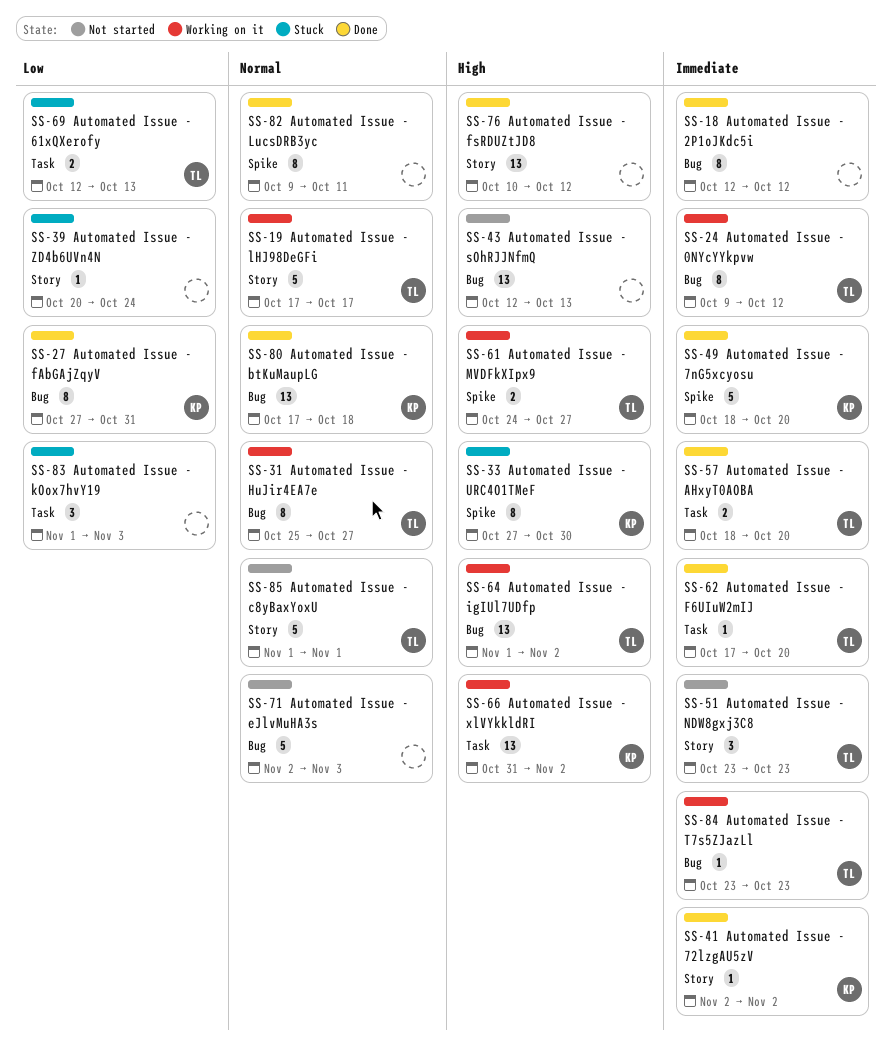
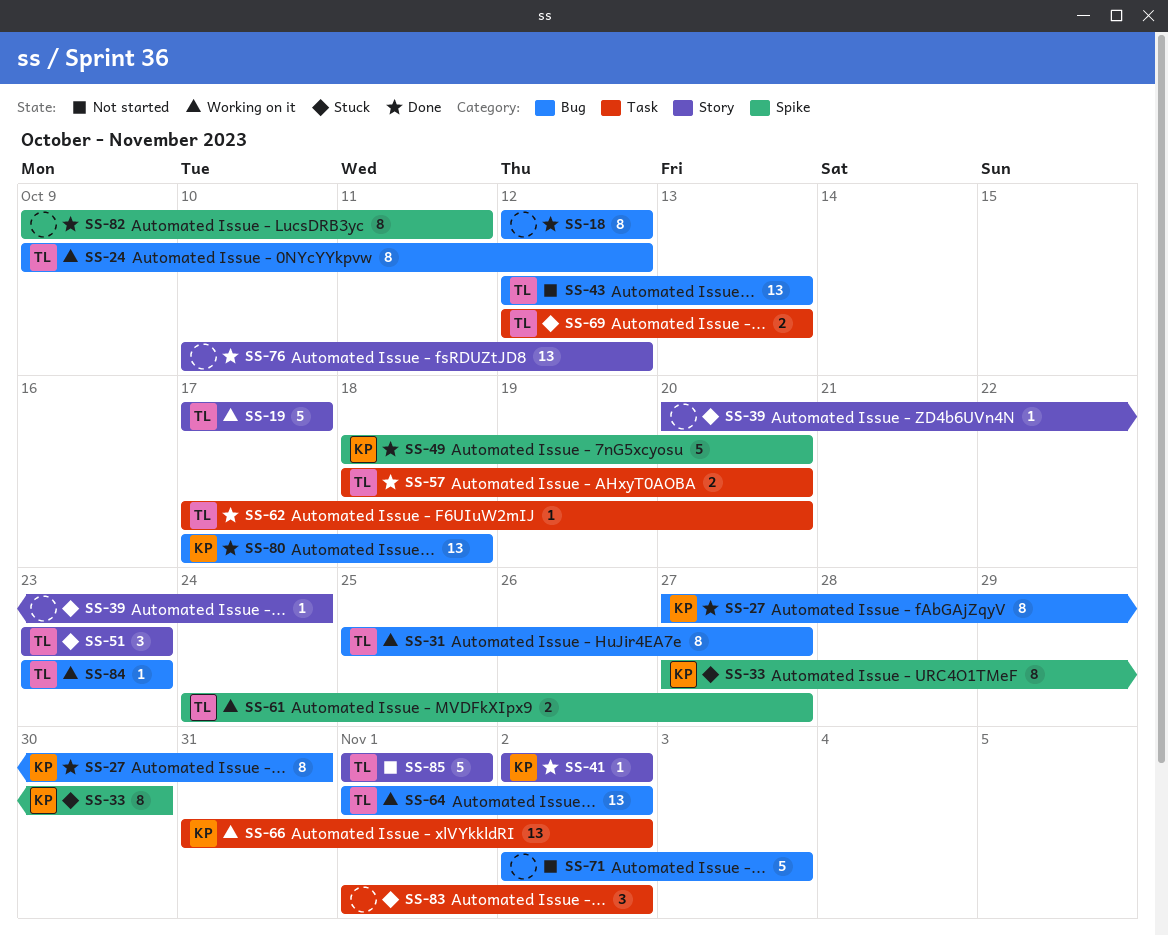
SS-43, owner: none -> TL
SS-51, status: Not started -> Stuck
SS-83, due: Nov 3 -> Nov 2

